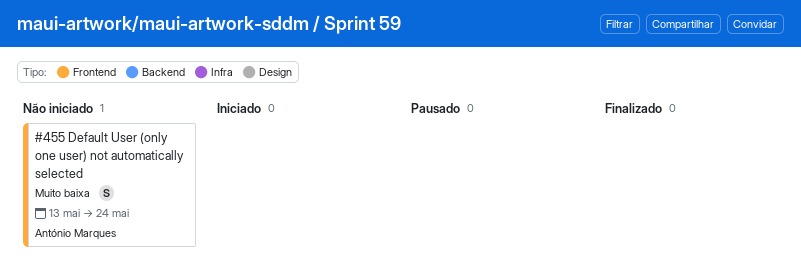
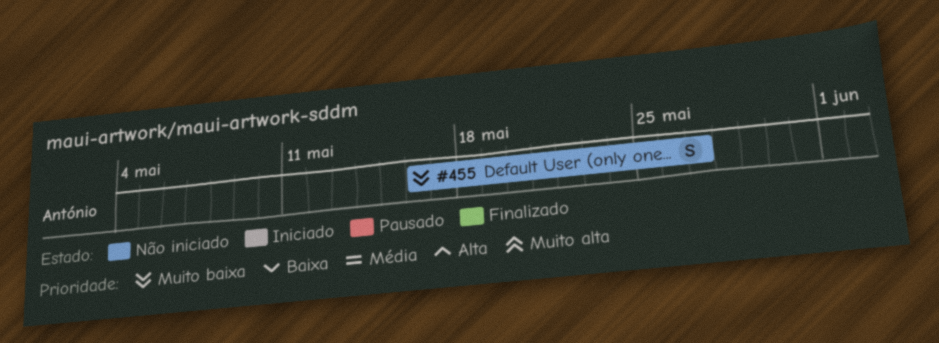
#455, start: May 13 -> May 16
#455, due: May 24 -> May 27

